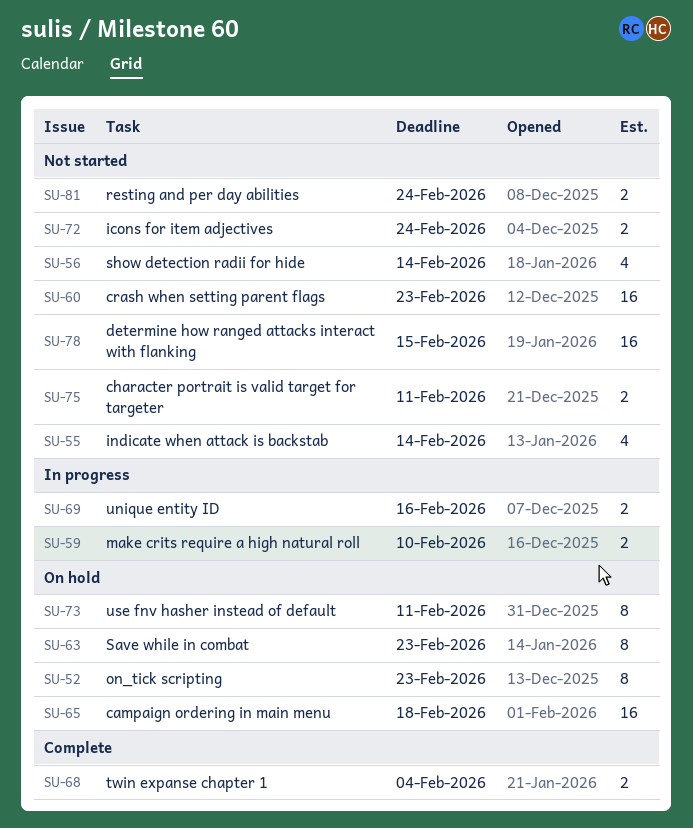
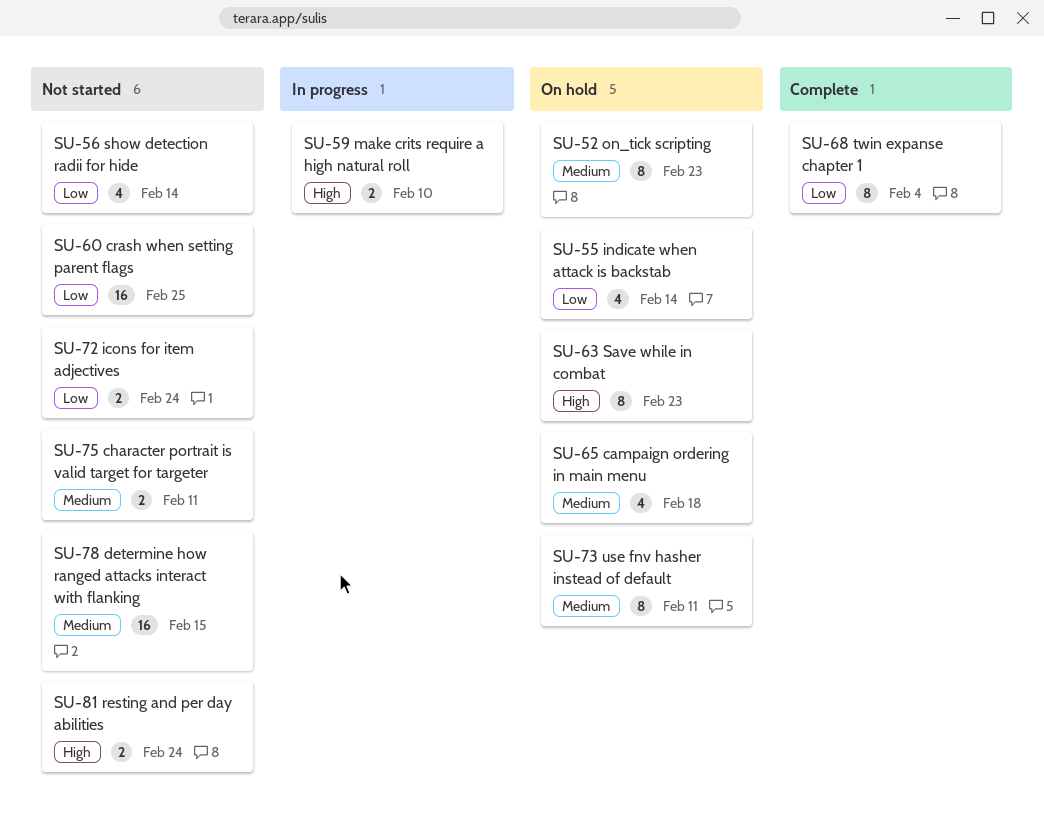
SU-55, status: Not started -> On hold
SU-60, due: Feb 23 -> Feb 25
SU-65, estimate: 16 -> 4
SU-68, estimate: 2 -> 8
SU-69: present -> none

